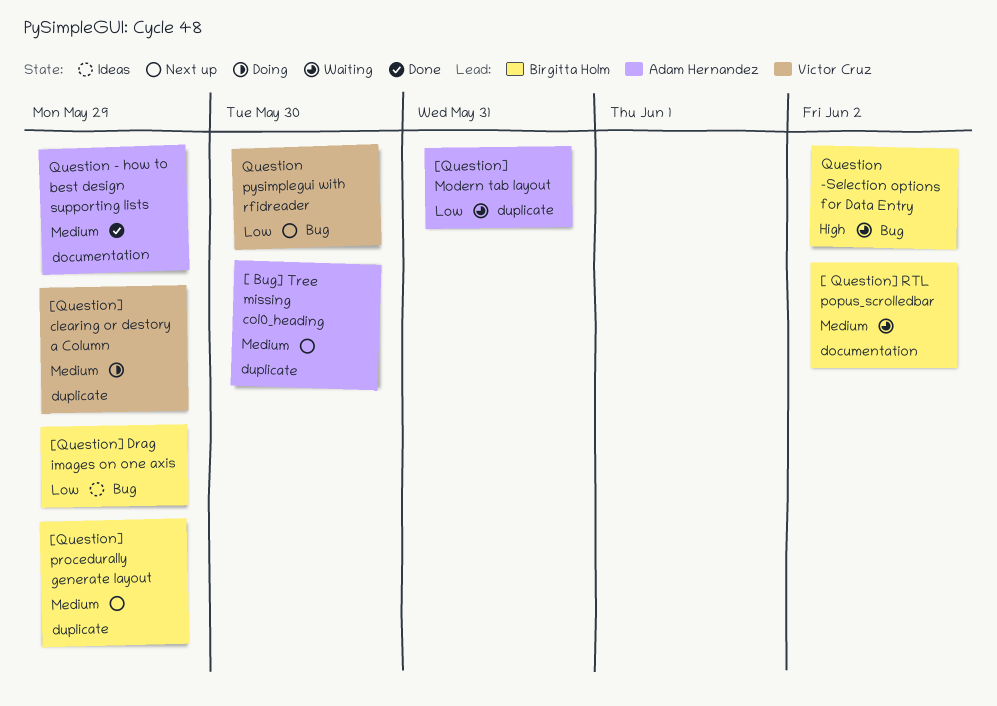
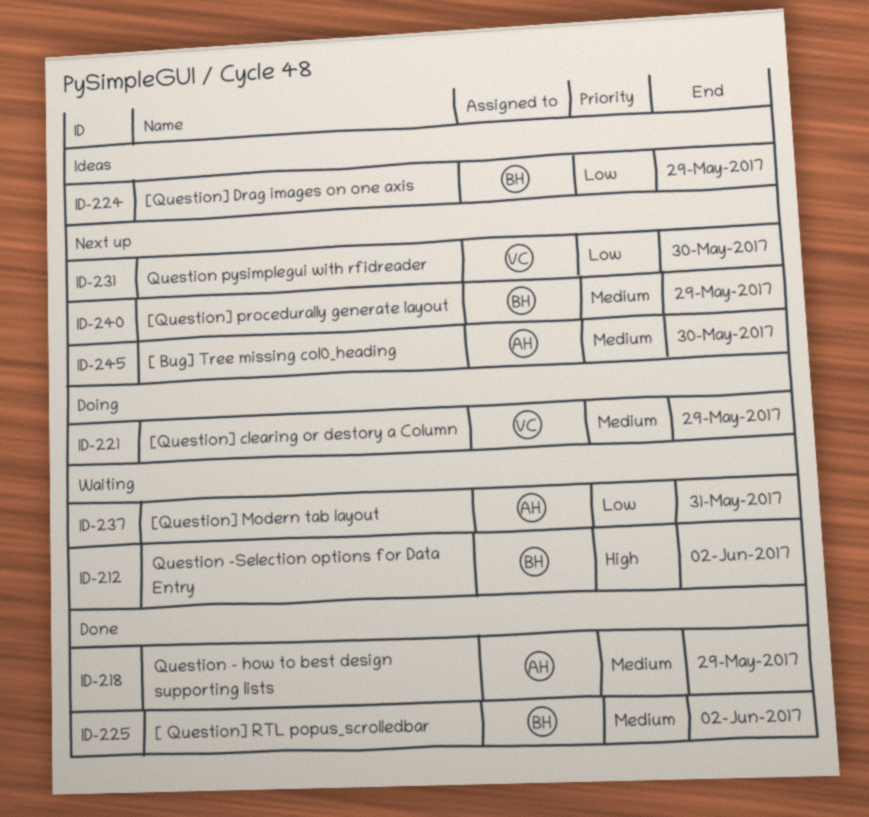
[ Question] RTL popus_scrolledbar, status: Waiting -> Done

